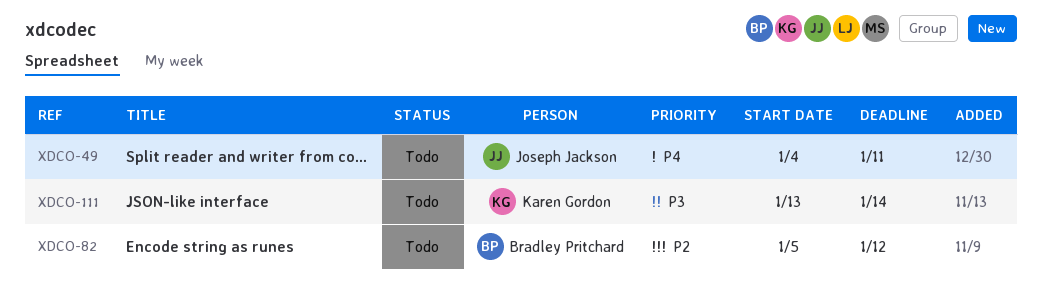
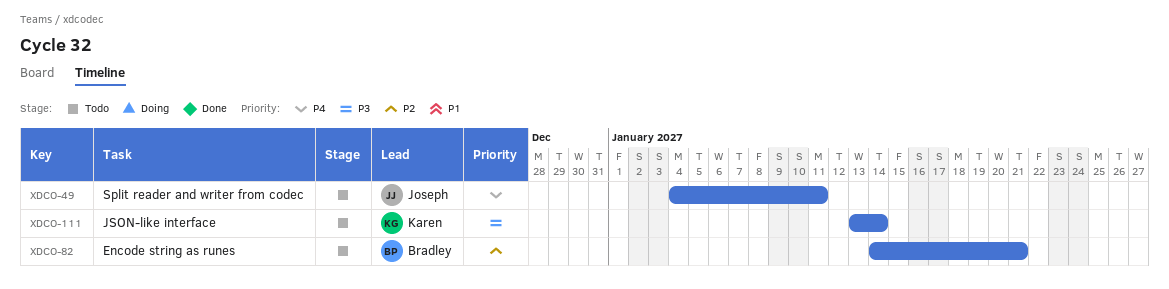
XDCO-82, start: Jan 5 -> Jan 14
XDCO-82, due: Jan 12 -> Jan 21

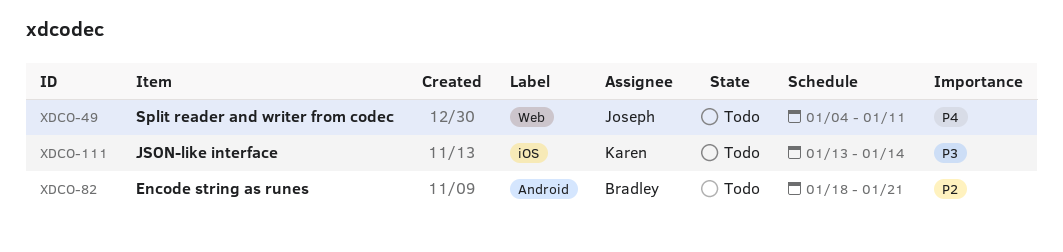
XDCO-82, start: Jan 14 -> Jan 18

